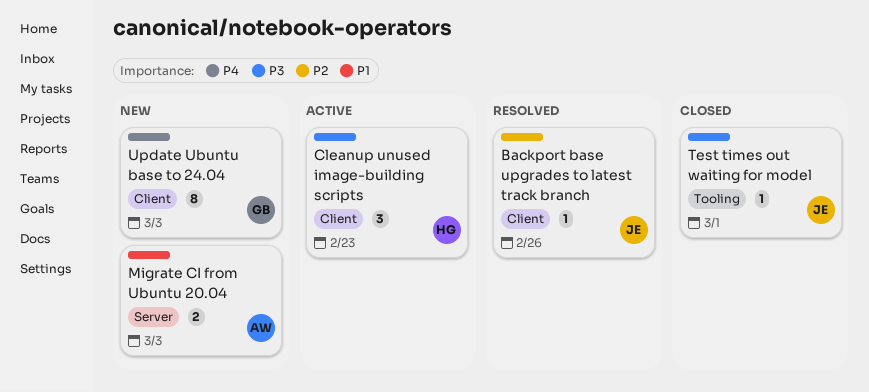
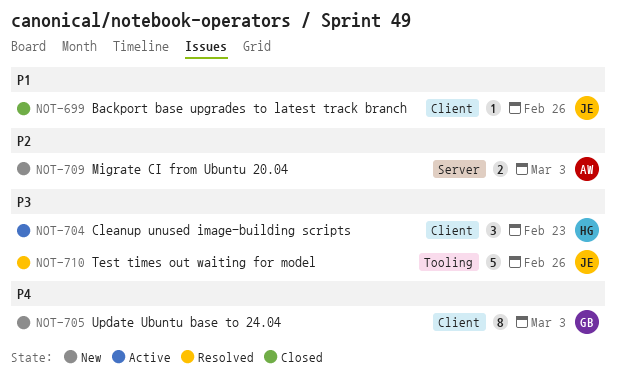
Backport base upgrades to latest track branch, status: Resolved -> Closed
Backport base upgrades to latest track branch, priority: P2 -> P1
Migrate CI from Ubuntu 20.04, priority: P1 -> P2
Test times out waiting for model, status: Closed -> Resolved
Test times out waiting for model, estimate: 1 -> 5
Test times out waiting for model, due: Mar 1 -> Feb 26

